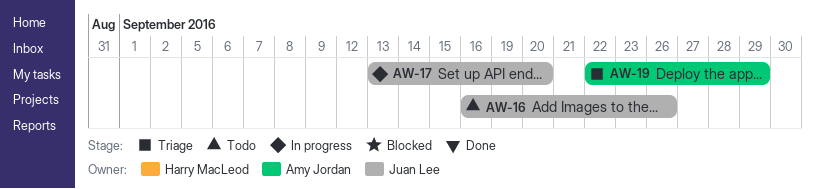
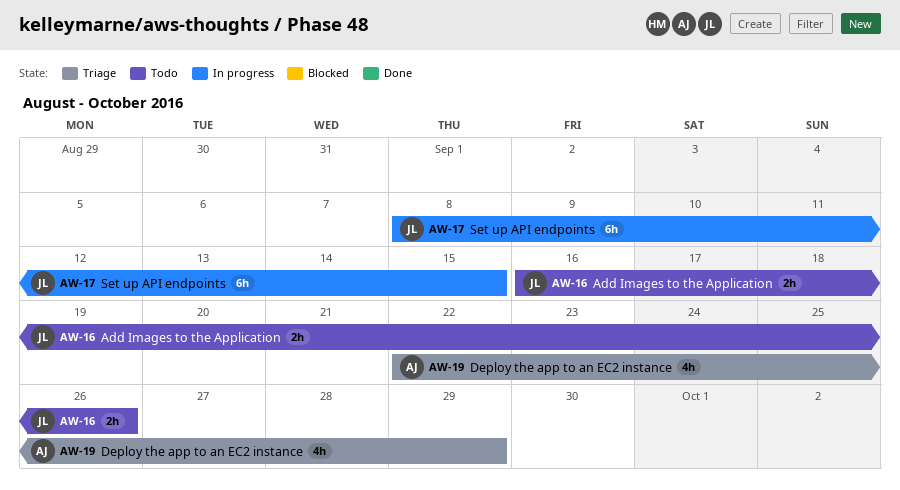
AW-17, start: Sep 13 -> Sep 8
AW-17, due: Sep 20 -> Sep 15

